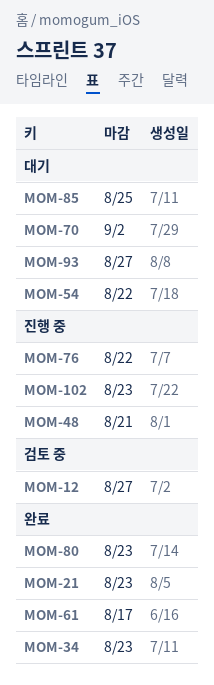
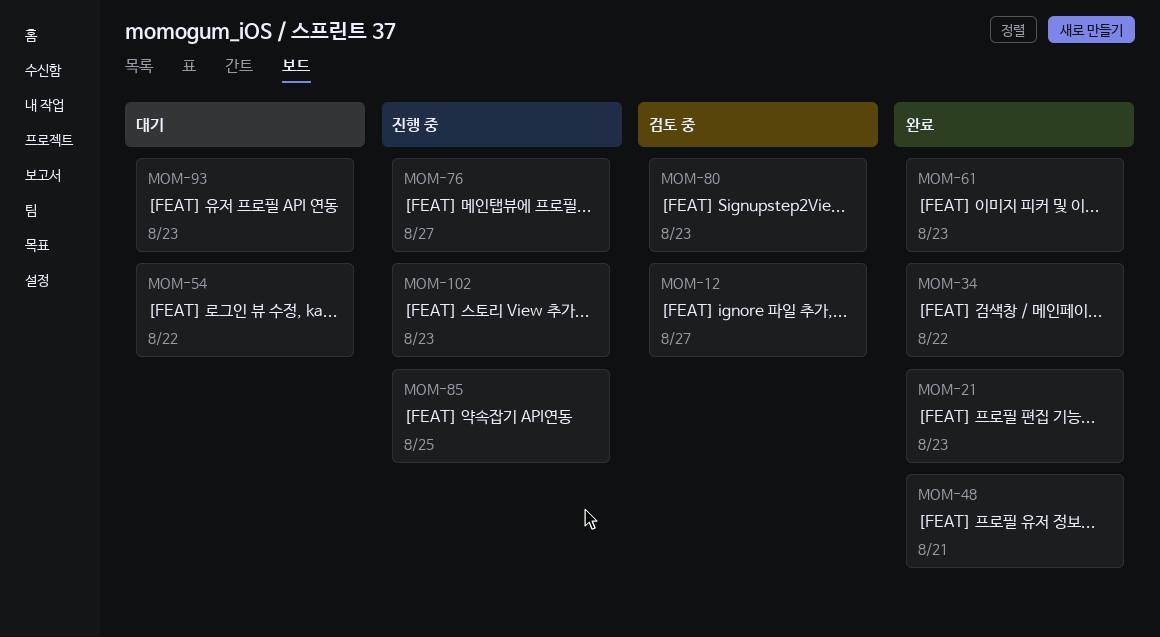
MOM-34, due: Aug 23 -> Aug 22
MOM-48, status: 진행 중 -> 완료
MOM-61, due: Aug 17 -> Aug 23
MOM-70: present -> none
MOM-76, due: Aug 22 -> Aug 27
MOM-80, status: 완료 -> 검토 중
MOM-85, status: 대기 -> 진행 중
MOM-93, due: Aug 27 -> Aug 23

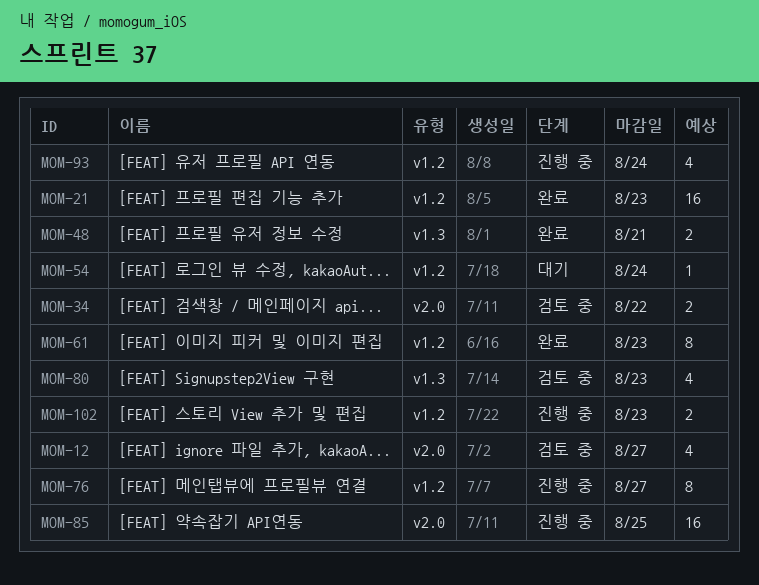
MOM-34, status: 완료 -> 검토 중
MOM-54, due: Aug 22 -> Aug 24
MOM-93, status: 대기 -> 진행 중
MOM-93, due: Aug 23 -> Aug 24

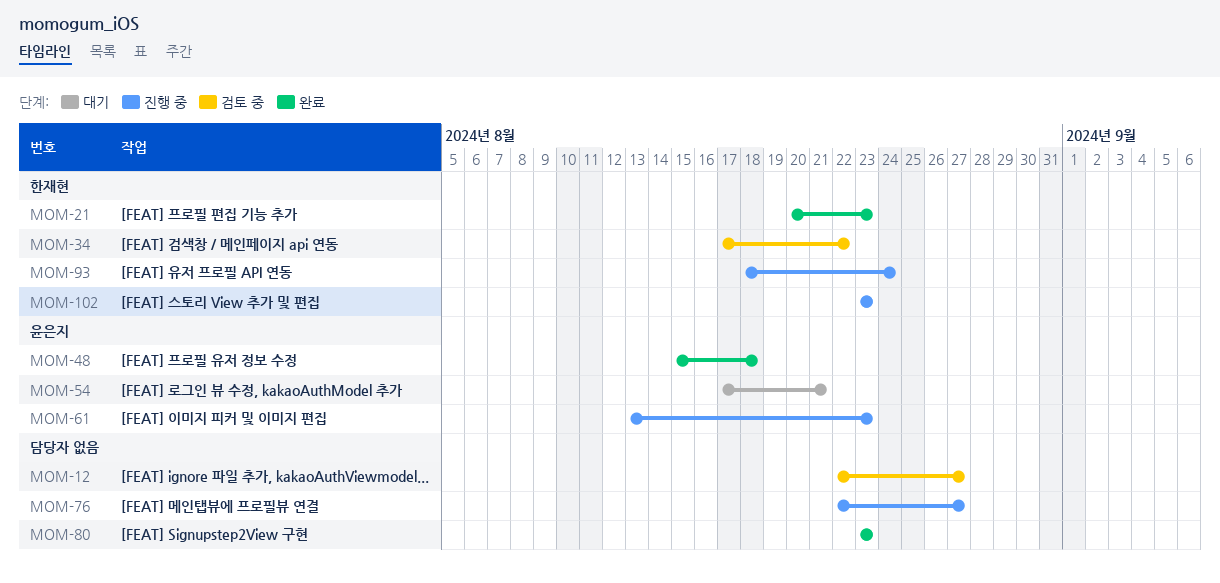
MOM-48, due: Aug 21 -> Aug 18
MOM-54, due: Aug 24 -> Aug 21
MOM-61, status: 완료 -> 진행 중
MOM-80, status: 검토 중 -> 완료
MOM-85: present -> none

